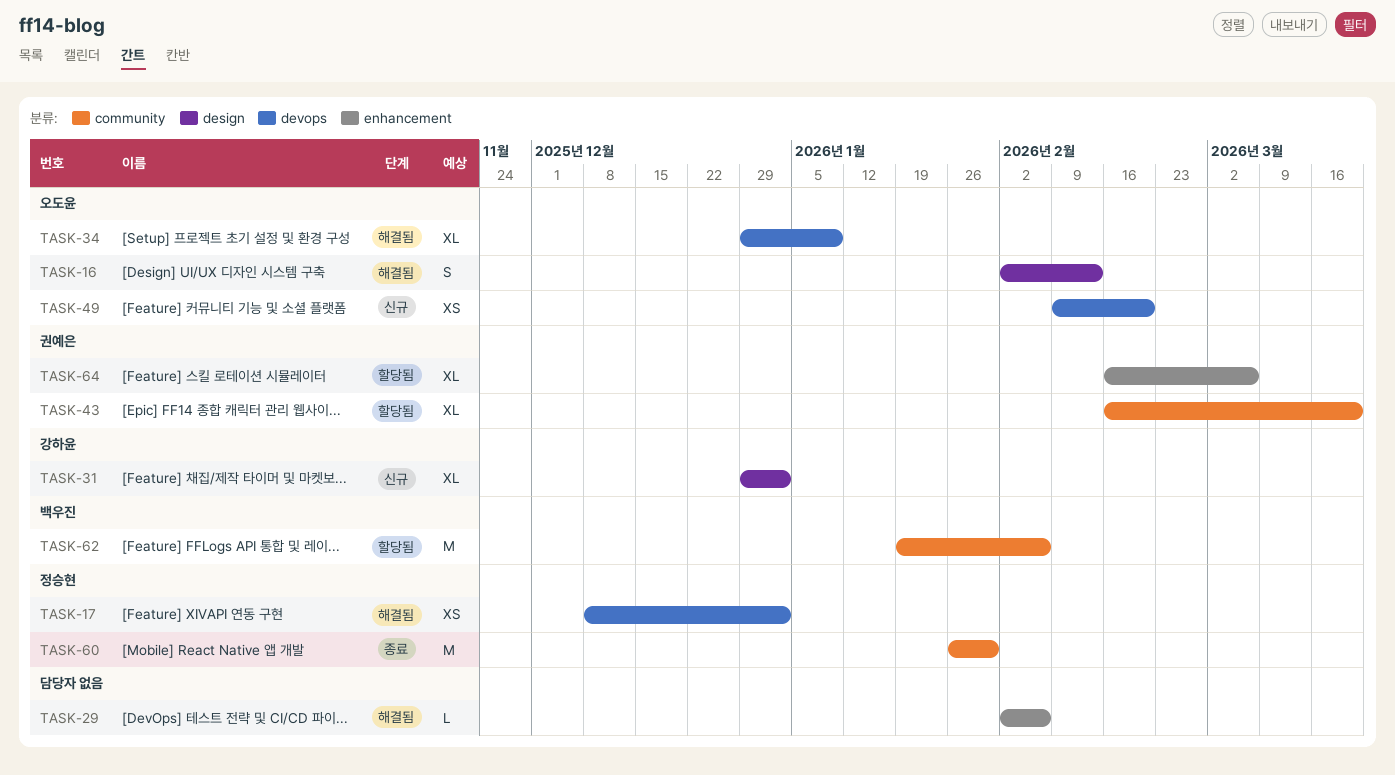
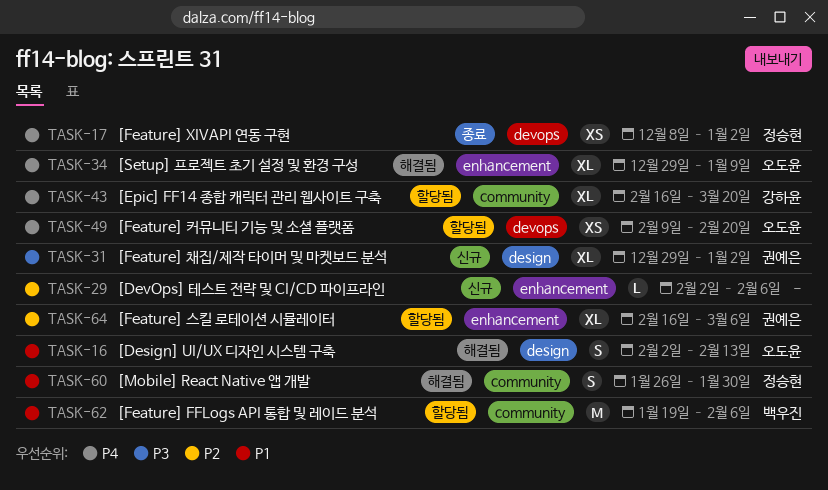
TASK-17, status: 해결됨 -> 종료
TASK-29, status: 해결됨 -> 신규
TASK-31, owner: 강하윤 -> 권예은
TASK-34, label: devops -> enhancement
TASK-43, owner: 권예은 -> 강하윤
TASK-49, status: 신규 -> 할당됨
TASK-60, status: 종료 -> 해결됨
TASK-60, estimate: M -> S

